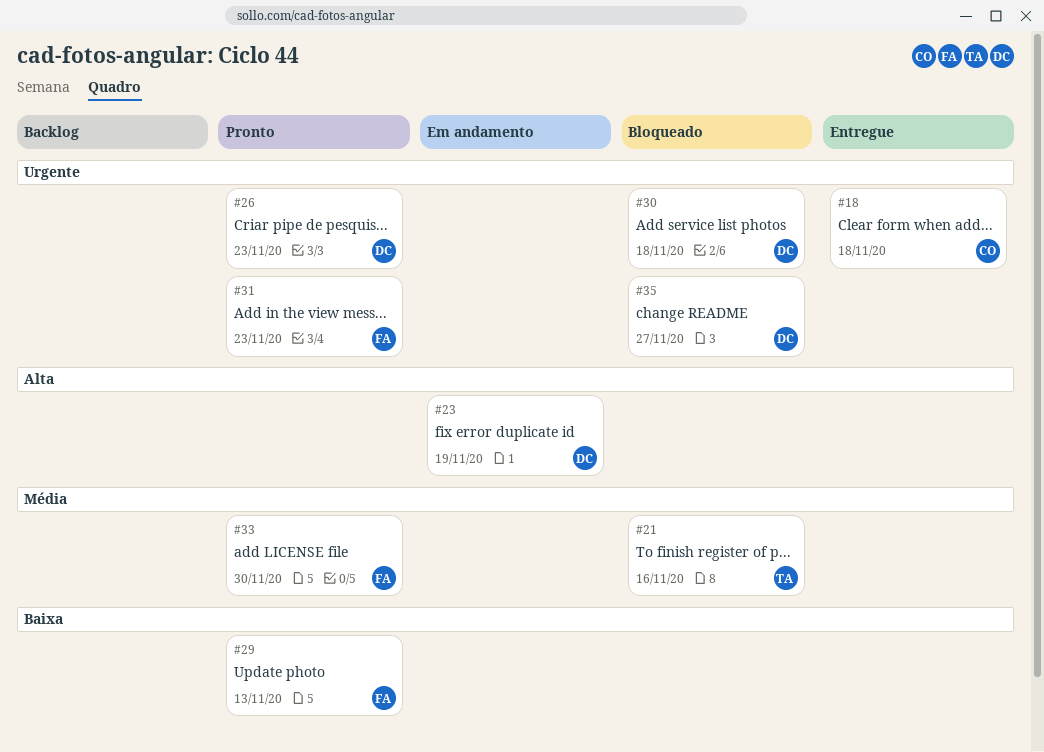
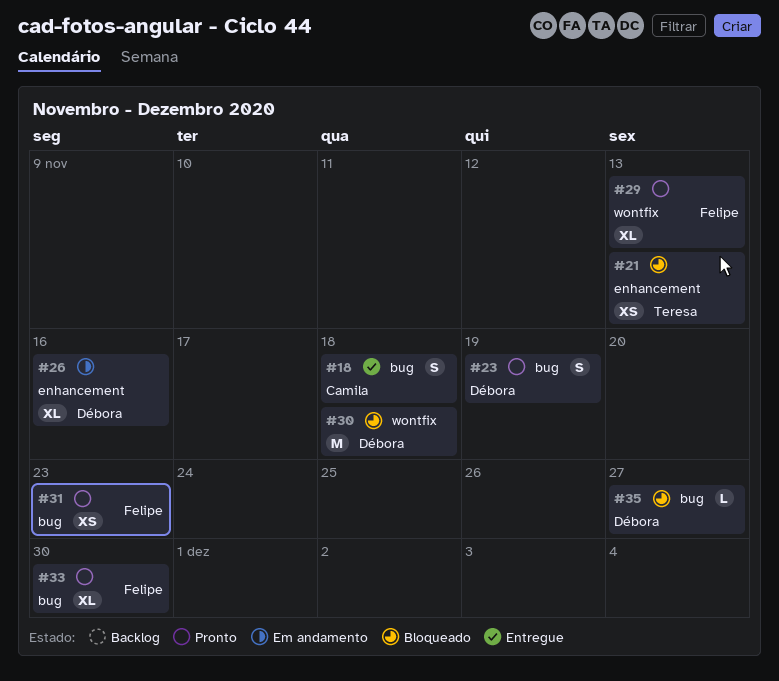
#21, due: Nov 16 -> Nov 13
#23, status: Em andamento -> Pronto
#26, status: Pronto -> Em andamento
#26, due: Nov 23 -> Nov 16

